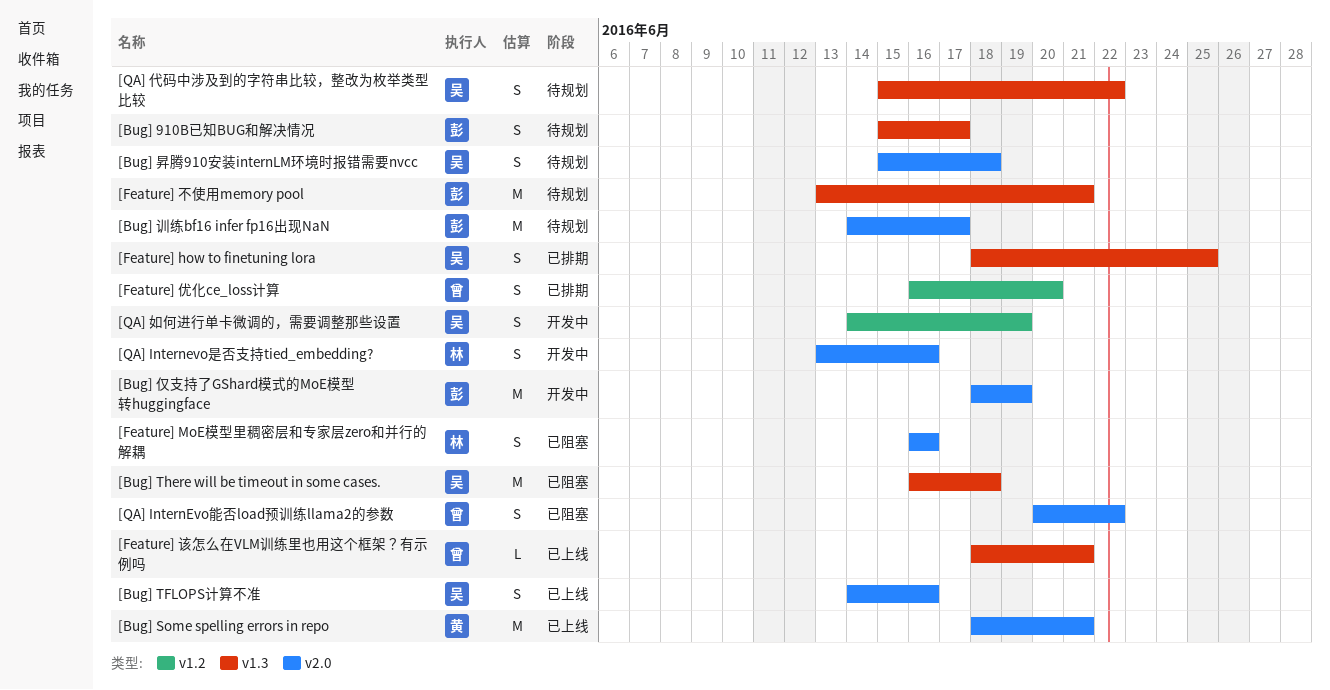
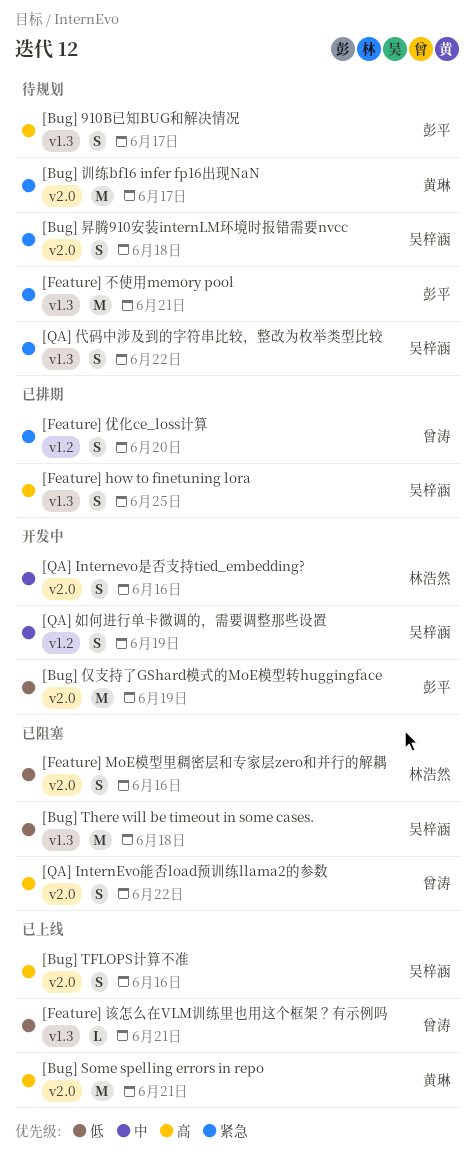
[Bug] 训练bf16 infer fp16出现NaN, owner: 彭平 -> 黄琳

